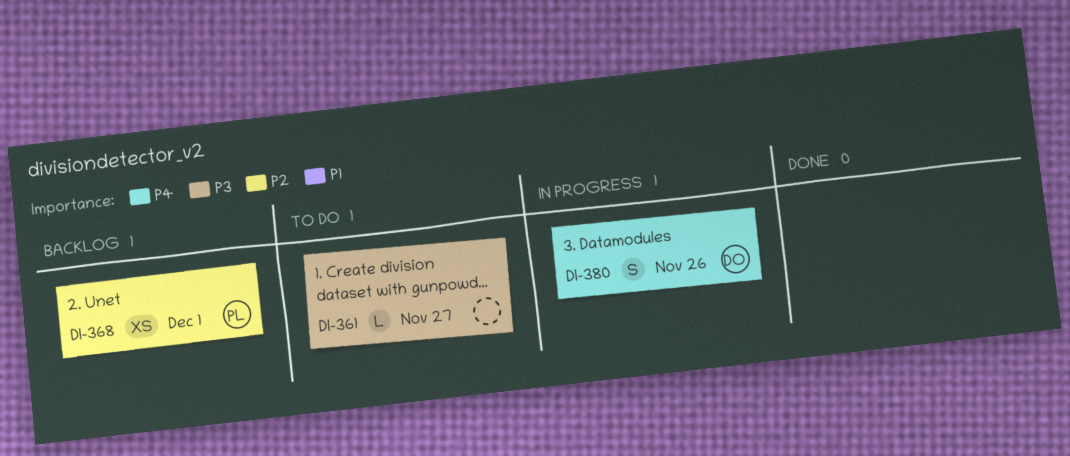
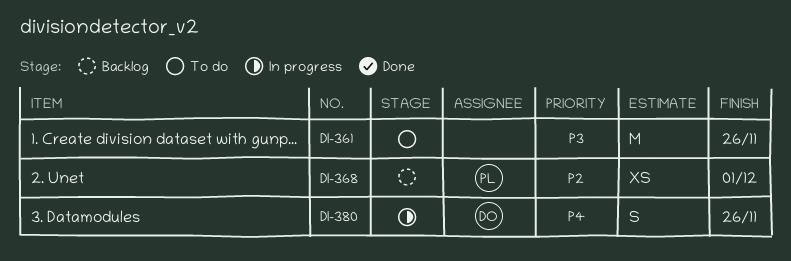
DI-361, estimate: L -> M
DI-361, due: Nov 27 -> Nov 26

